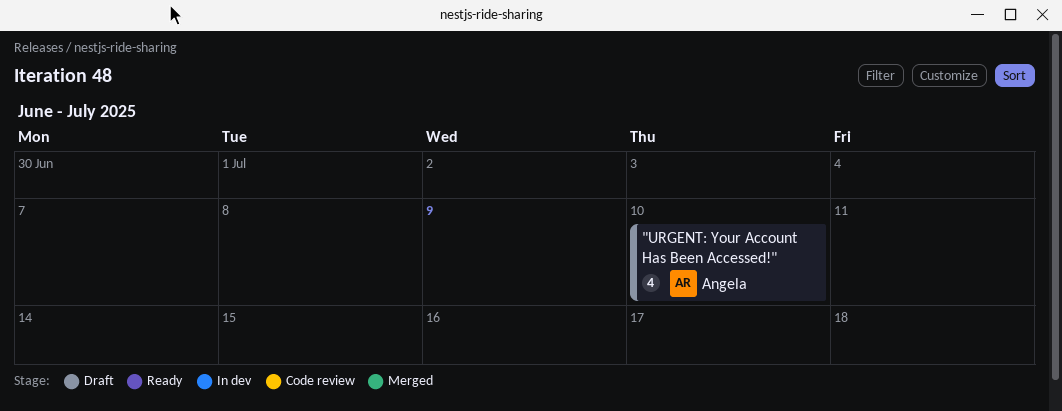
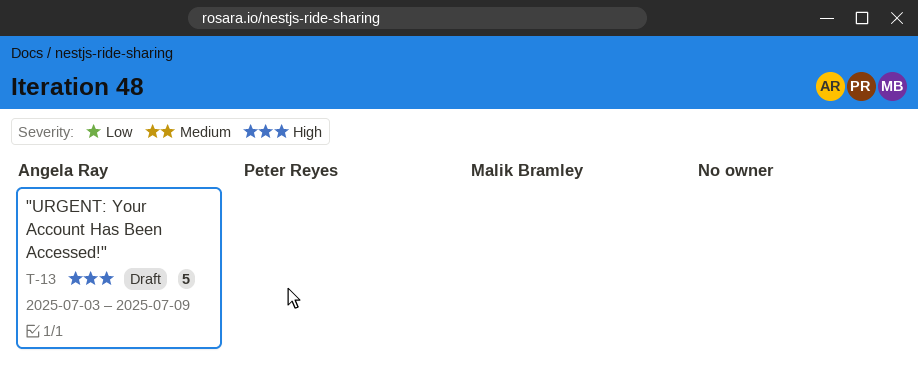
"URGENT: Your Account Has Been Accessed!", estimate: 4 -> 5
"URGENT: Your Account Has Been Accessed!", due: Jul 10 -> Jul 9

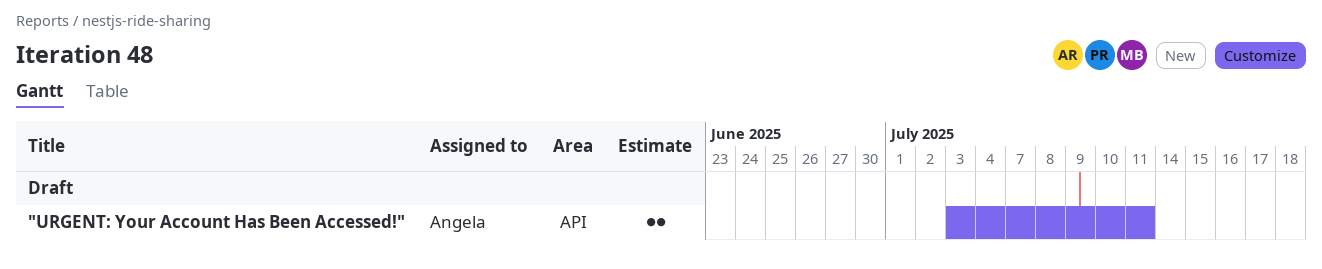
"URGENT: Your Account Has Been Accessed!", estimate: 5 -> 2
"URGENT: Your Account Has Been Accessed!", due: Jul 9 -> Jul 11

